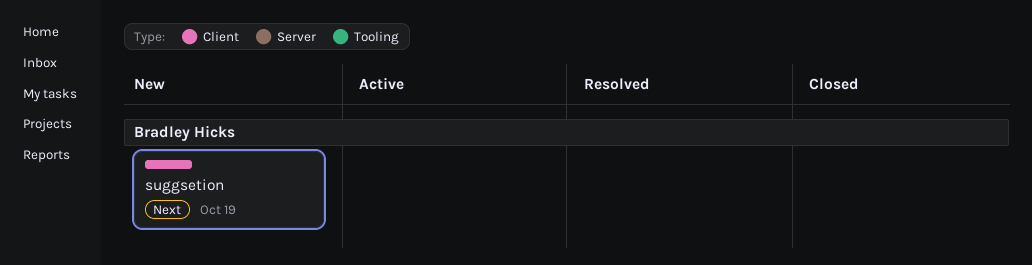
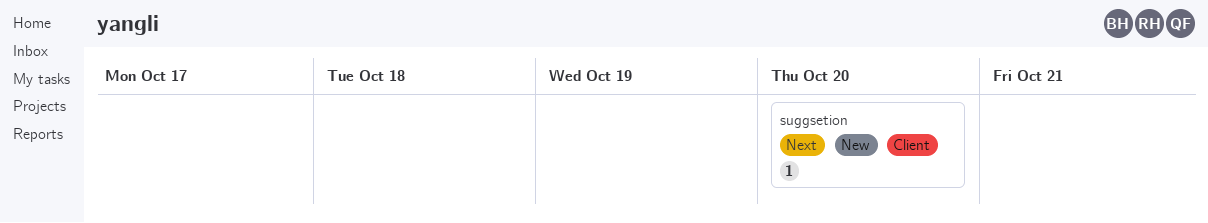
suggsetion, due: Oct 19 -> Oct 20

